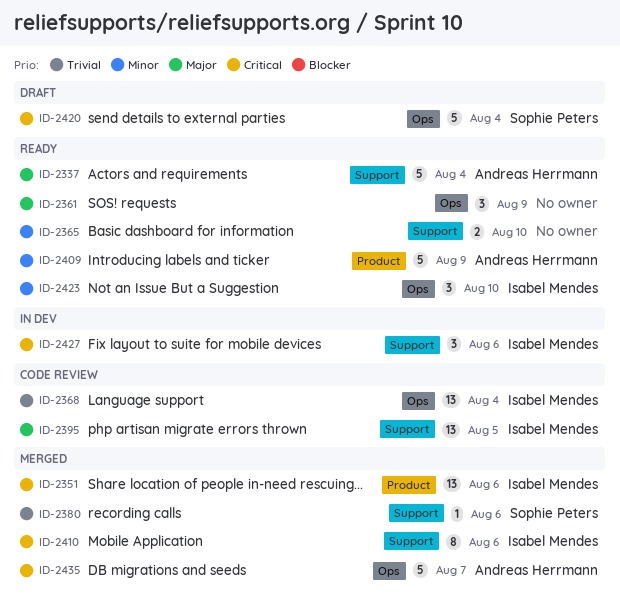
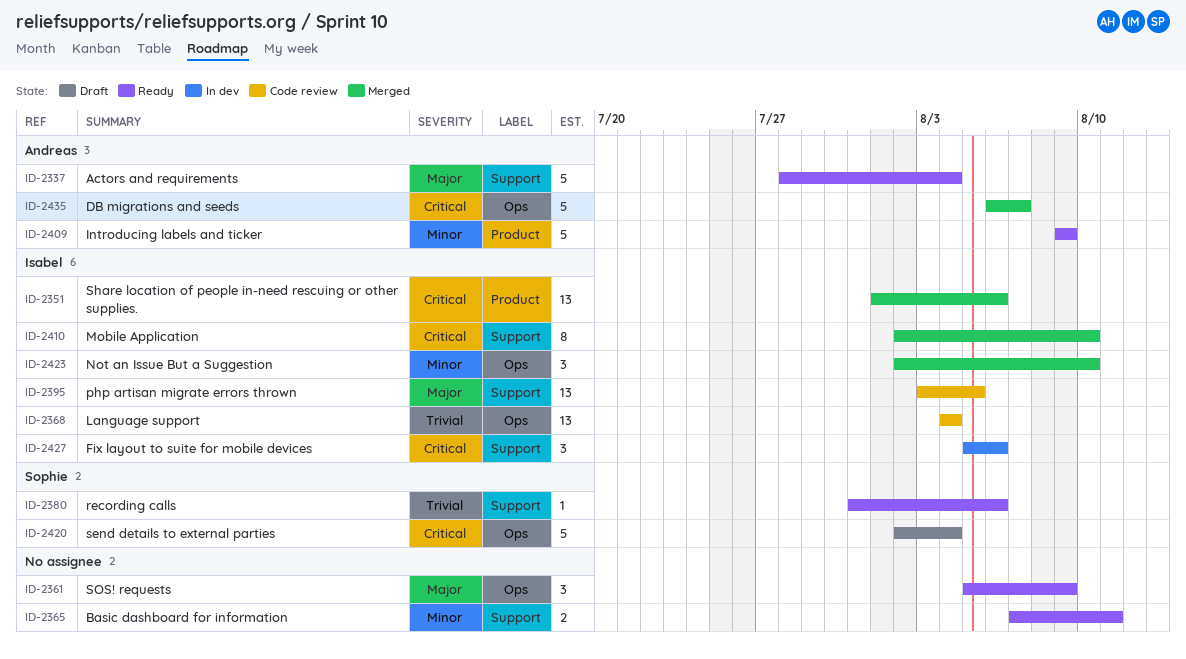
ID-2365, due: Aug 10 -> Aug 11
ID-2380, status: Merged -> Ready
ID-2410, due: Aug 6 -> Aug 10
ID-2423, status: Ready -> Merged

